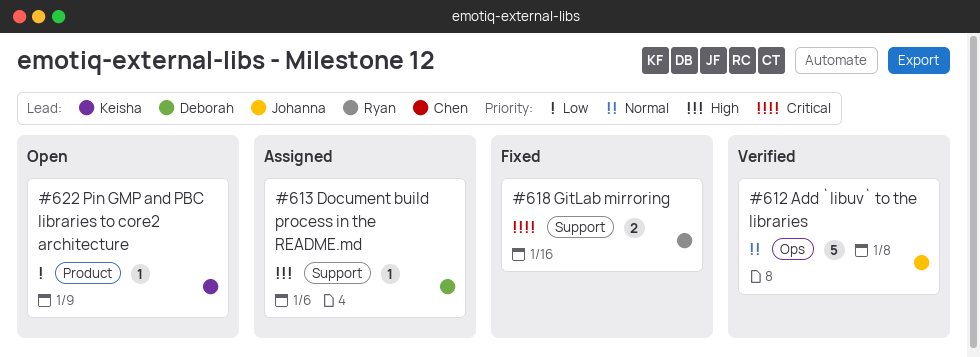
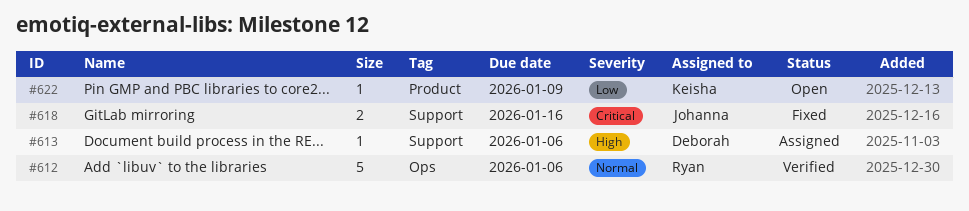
#612, owner: Johanna -> Ryan
#612, due: Jan 8 -> Jan 6
#618, owner: Ryan -> Johanna

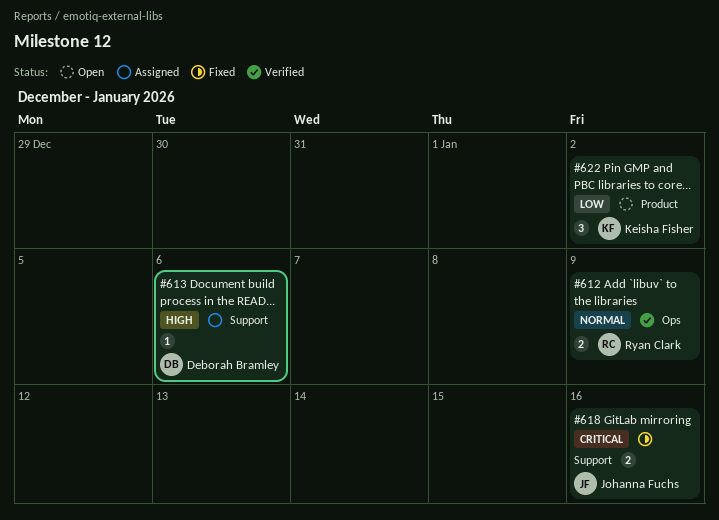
#612, estimate: 5 -> 2
#612, due: Jan 6 -> Jan 9
#622, estimate: 1 -> 3
#622, due: Jan 9 -> Jan 2

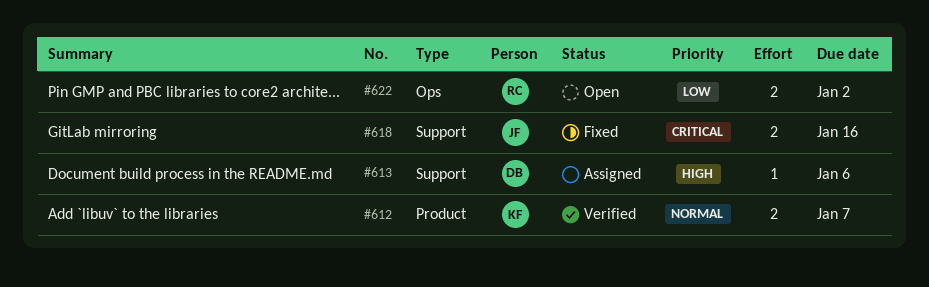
#612, owner: Ryan Clark -> Keisha Fisher
#612, label: Ops -> Product
#612, due: Jan 9 -> Jan 7
#622, owner: Keisha Fisher -> Ryan Clark
#622, label: Product -> Ops
#622, estimate: 3 -> 2

